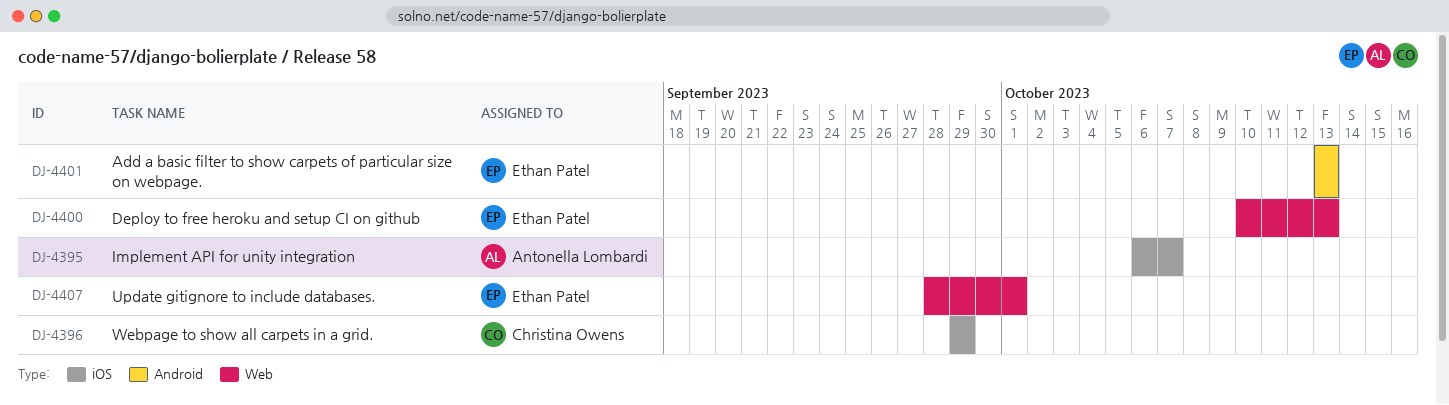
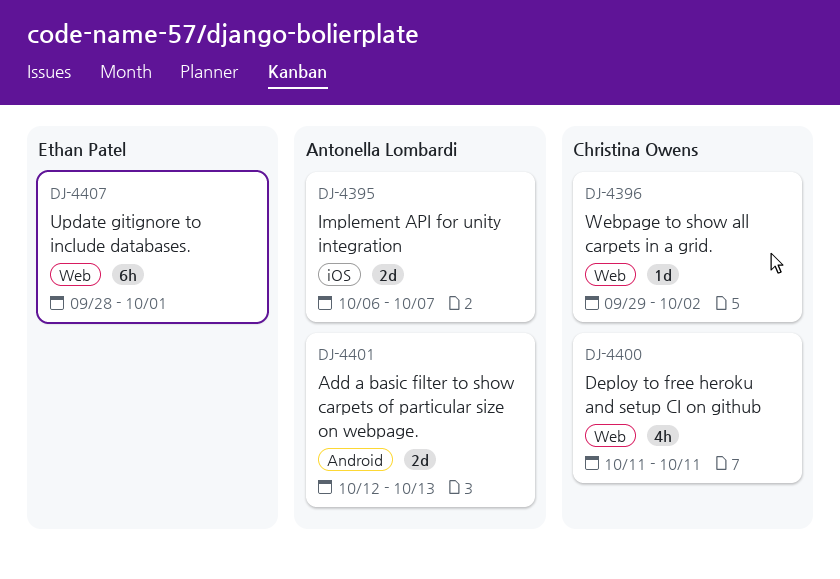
DJ-4396, label: iOS -> Web
DJ-4396, due: Sep 29 -> Oct 2
DJ-4400, owner: Ethan Patel -> Christina Owens
DJ-4400, start: Oct 10 -> Oct 11
DJ-4400, due: Oct 13 -> Oct 11
DJ-4401, owner: Ethan Patel -> Antonella Lombardi
DJ-4401, start: Oct 13 -> Oct 12

